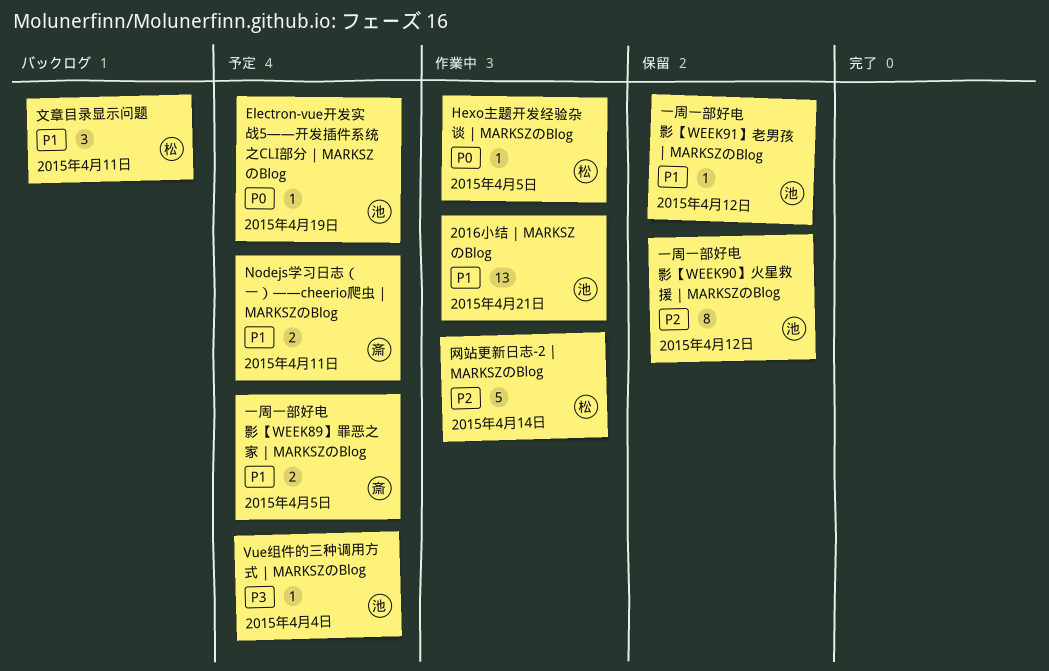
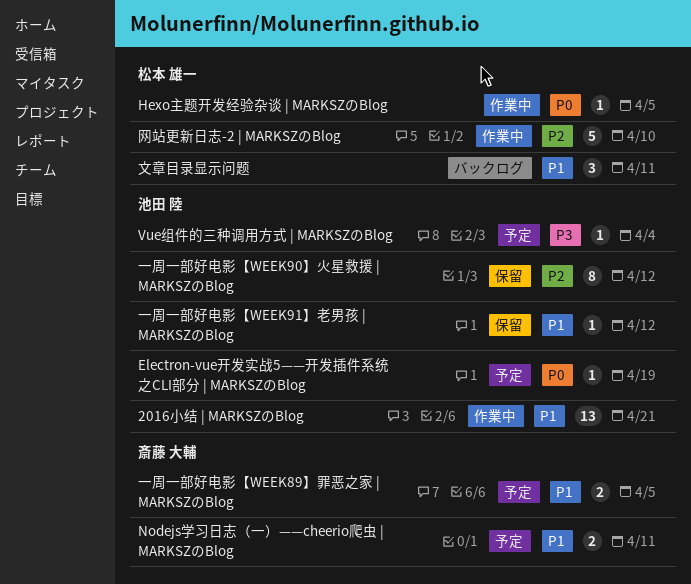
网站更新日志-2 | MARKSZのBlog, due: Apr 14 -> Apr 10

